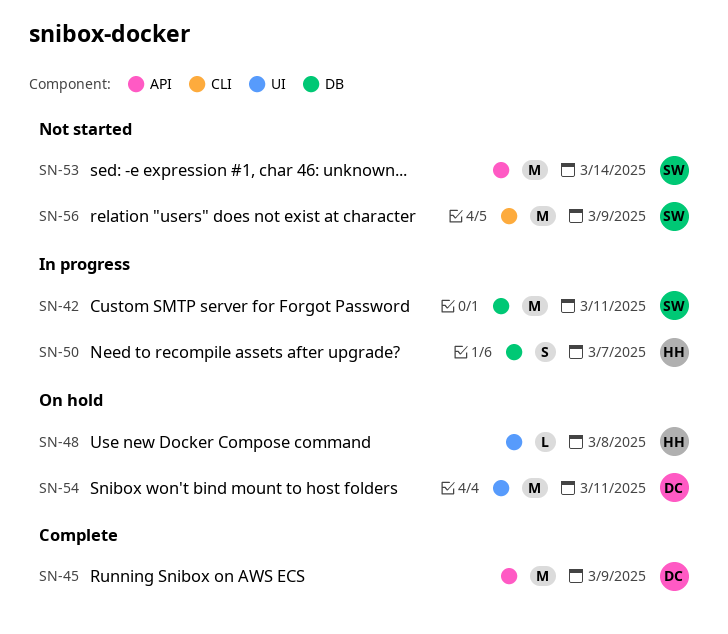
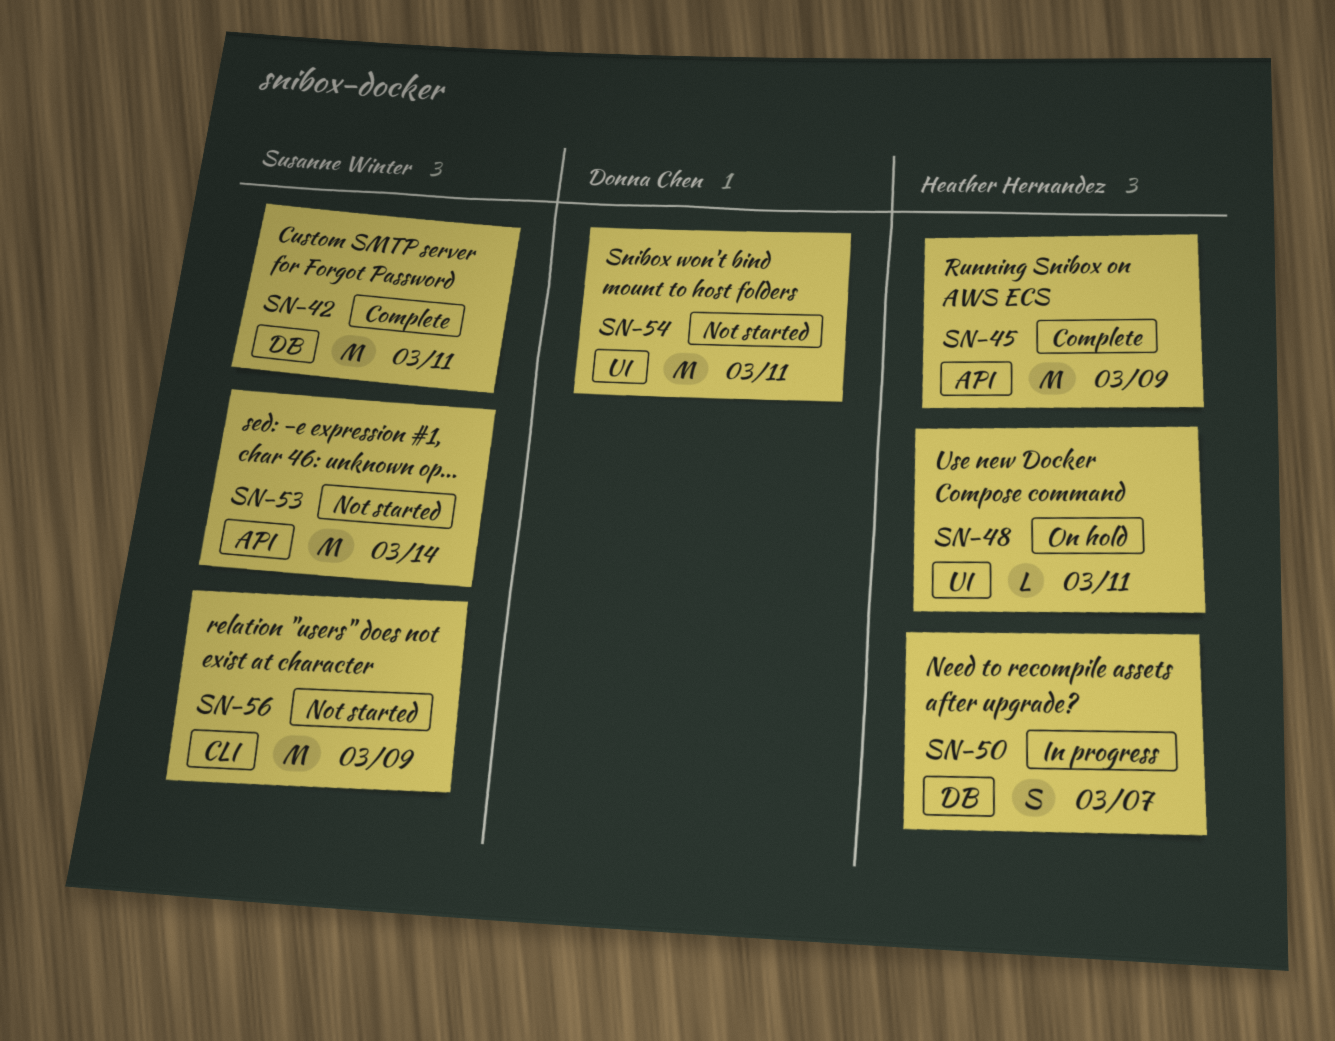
SN-42, status: In progress -> Complete
SN-45, owner: Donna Chen -> Heather Hernandez
SN-48, due: Mar 8 -> Mar 11
SN-54, status: On hold -> Not started

